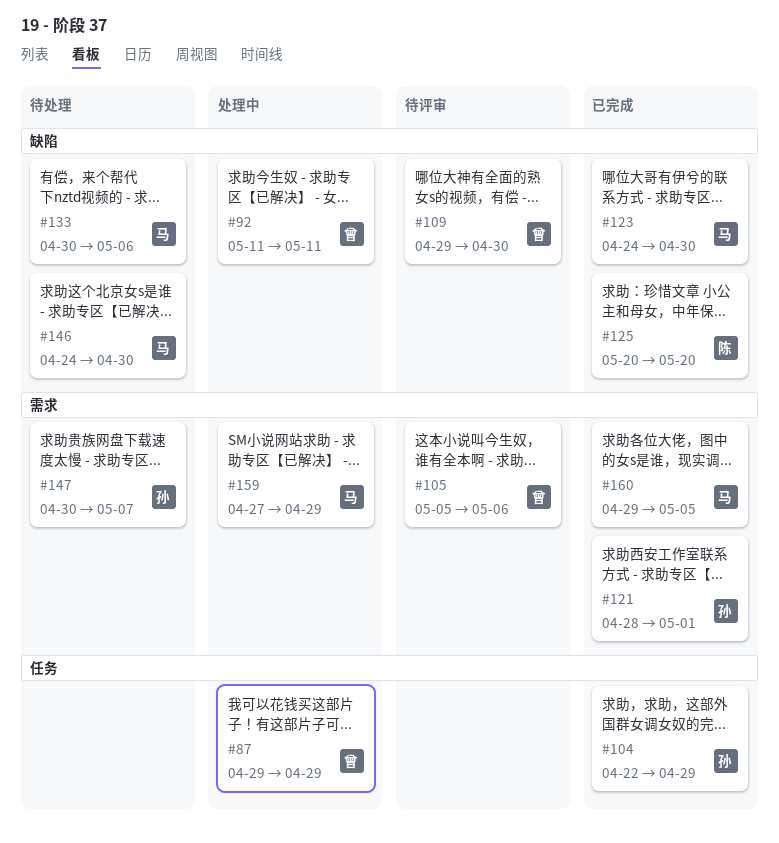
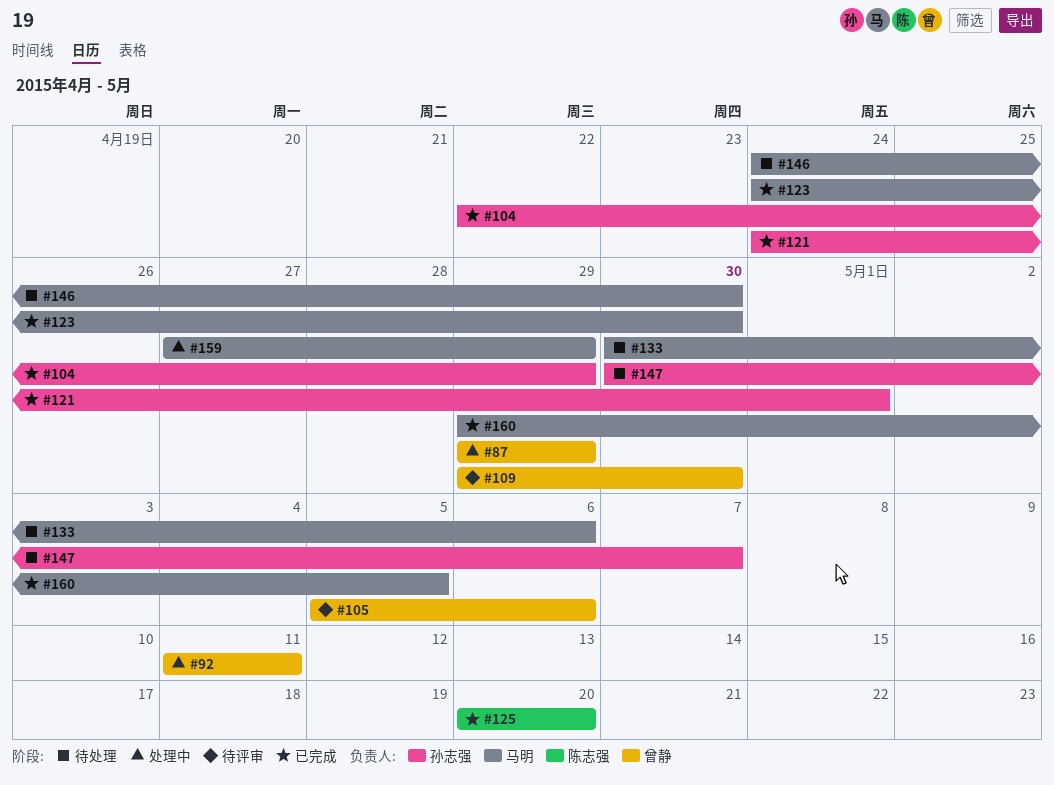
#121, start: Apr 28 -> Apr 24

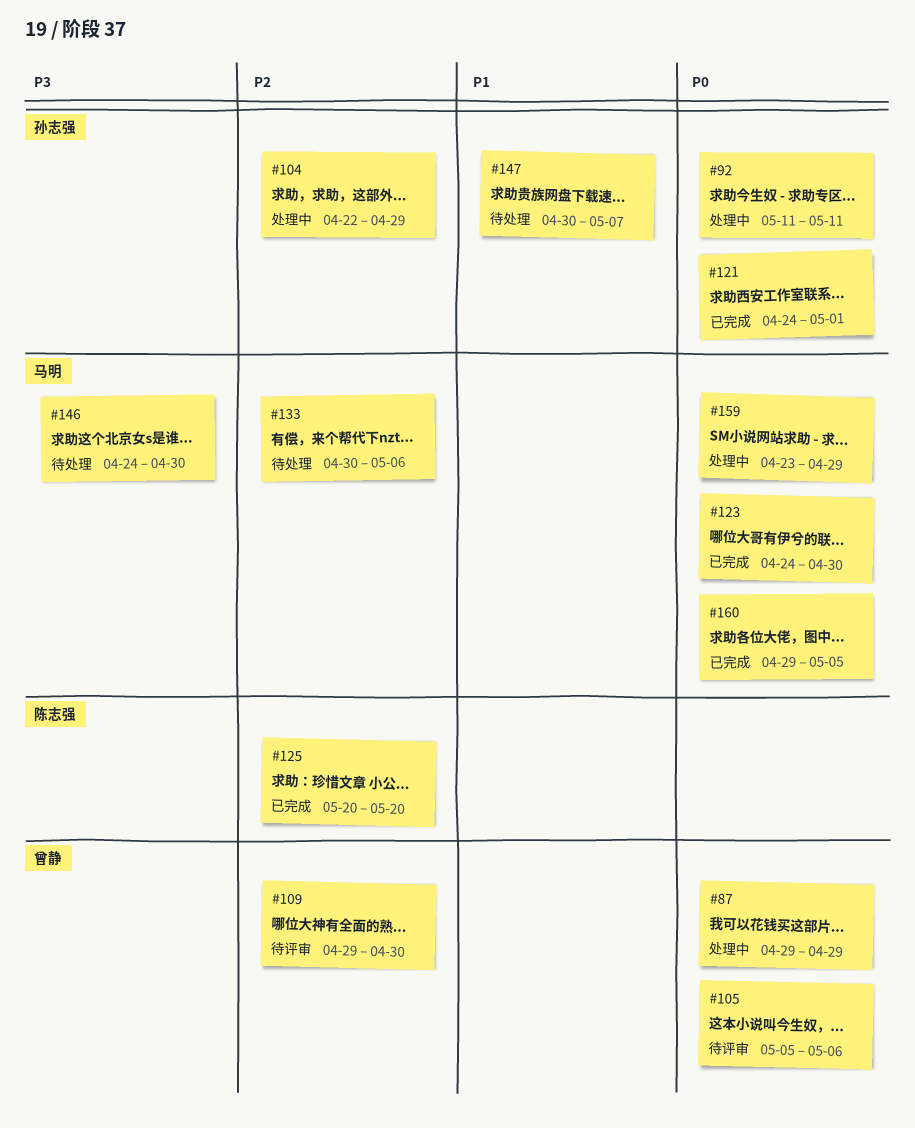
#92, owner: 曾静 -> 孙志强
#104, status: 已完成 -> 处理中
#159, start: Apr 27 -> Apr 23

